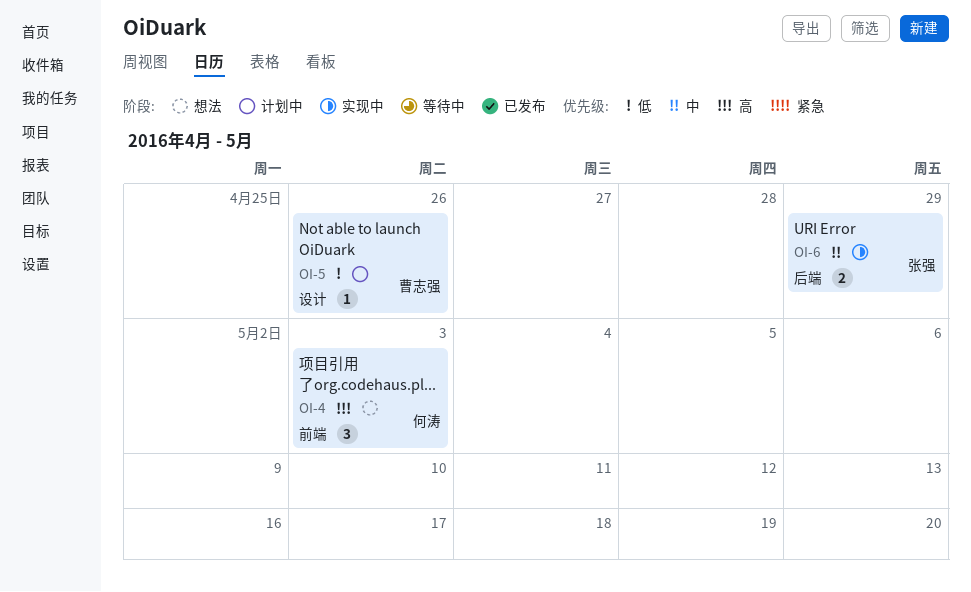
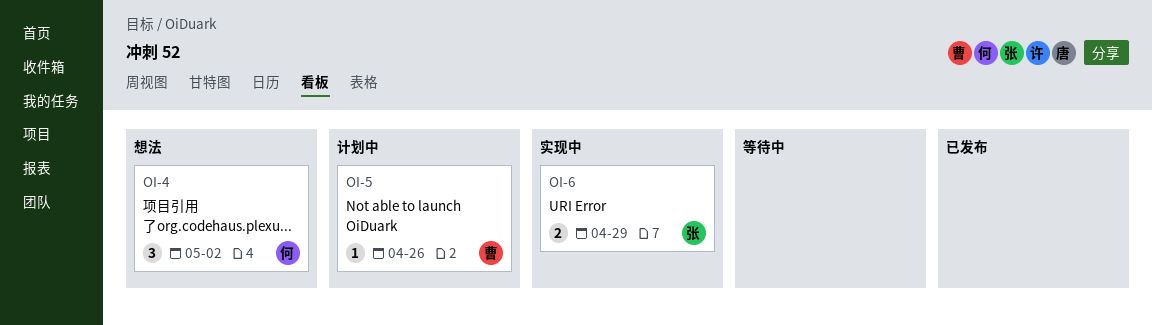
OI-4, due: May 3 -> May 2

